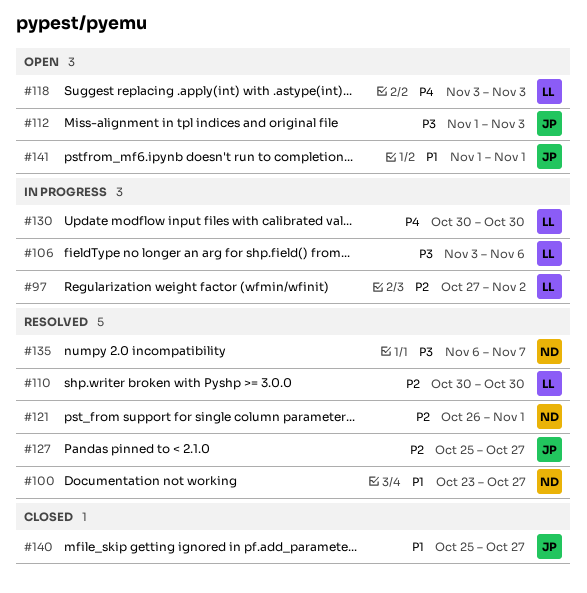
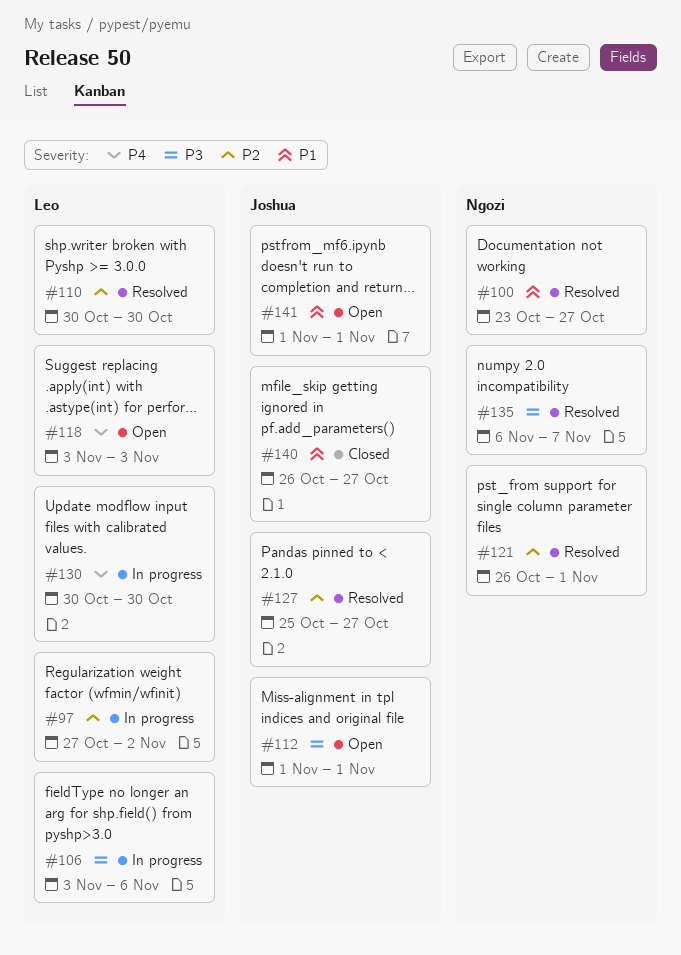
#112, due: Nov 3 -> Nov 1
#140, start: Oct 25 -> Oct 26

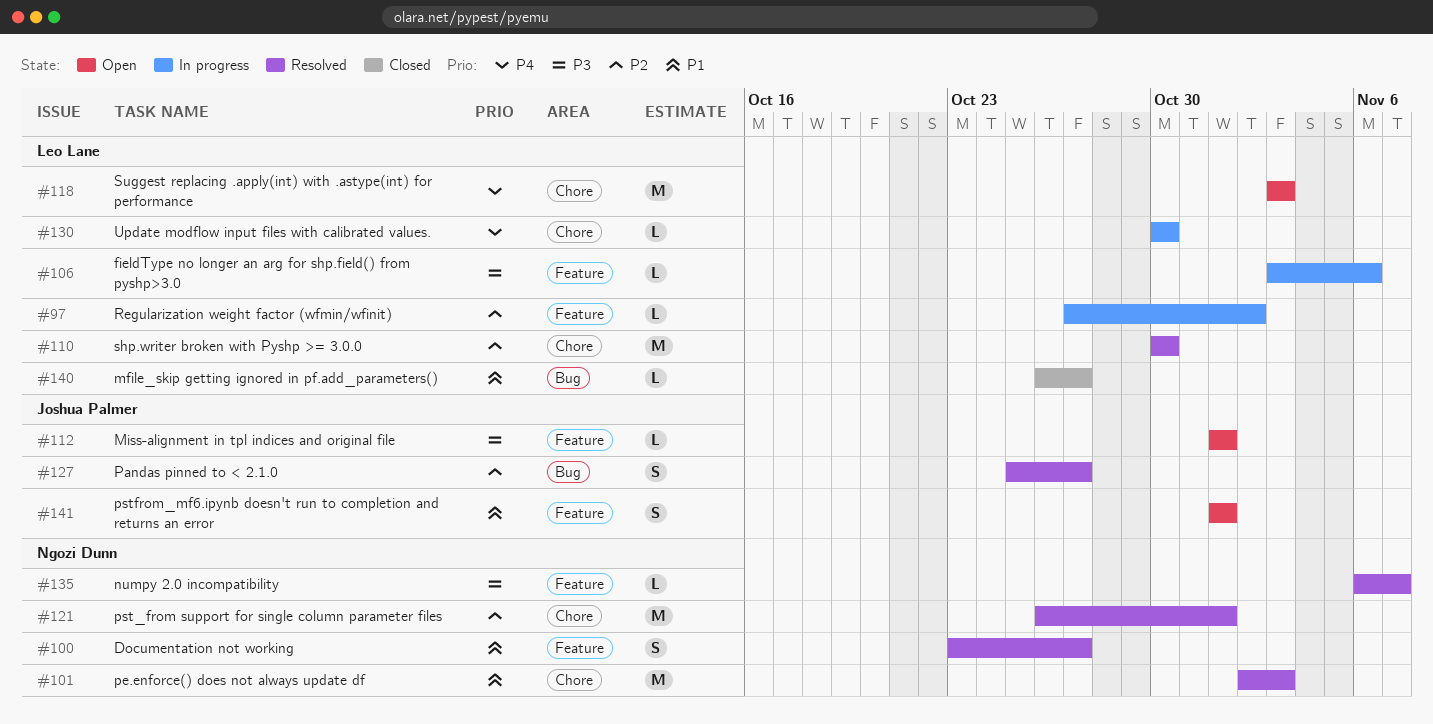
#101: none -> present
#140, owner: Joshua Palmer -> Leo Lane

